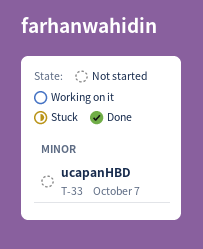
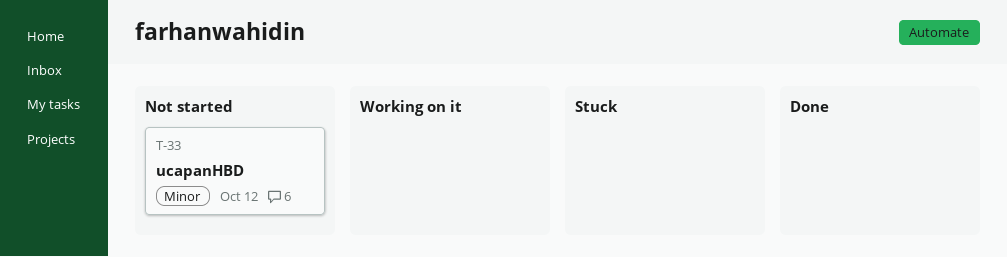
T-33, due: Oct 7 -> Oct 12

